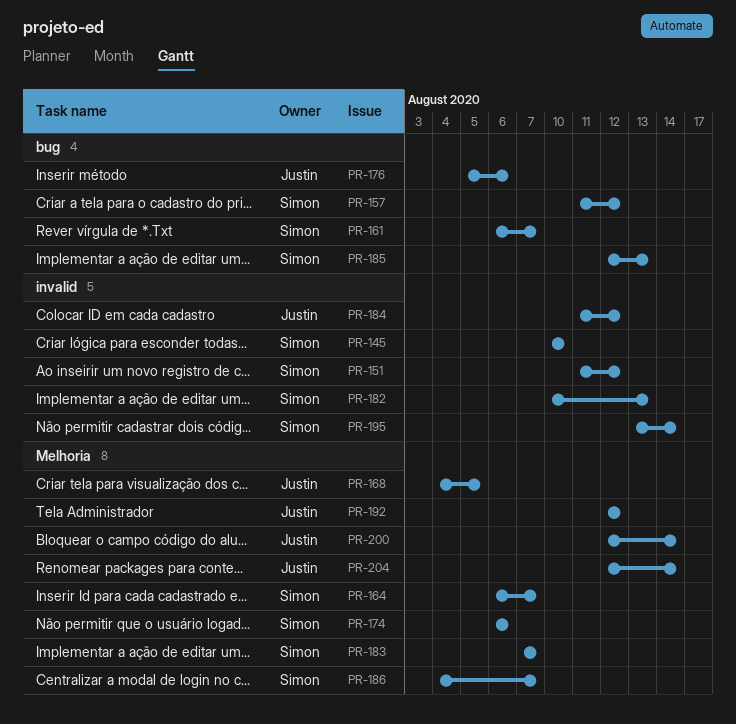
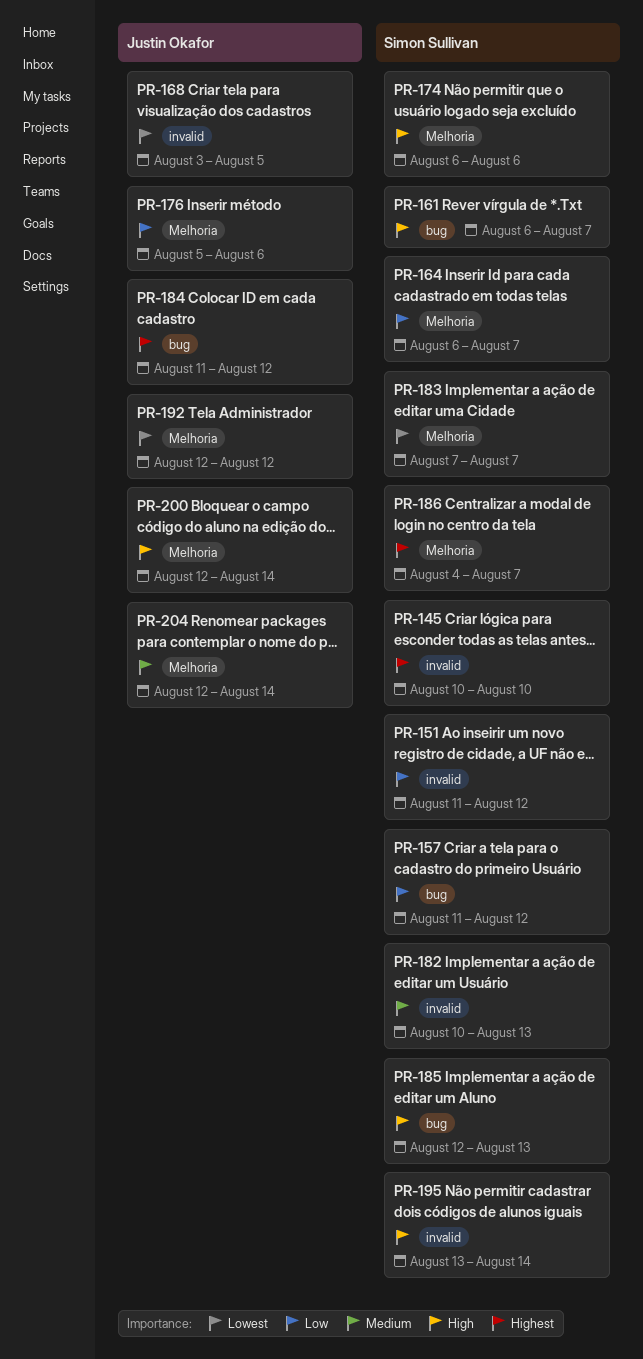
PR-168, label: Melhoria -> invalid
PR-168, start: Aug 4 -> Aug 3
PR-176, label: bug -> Melhoria
PR-184, label: invalid -> bug

